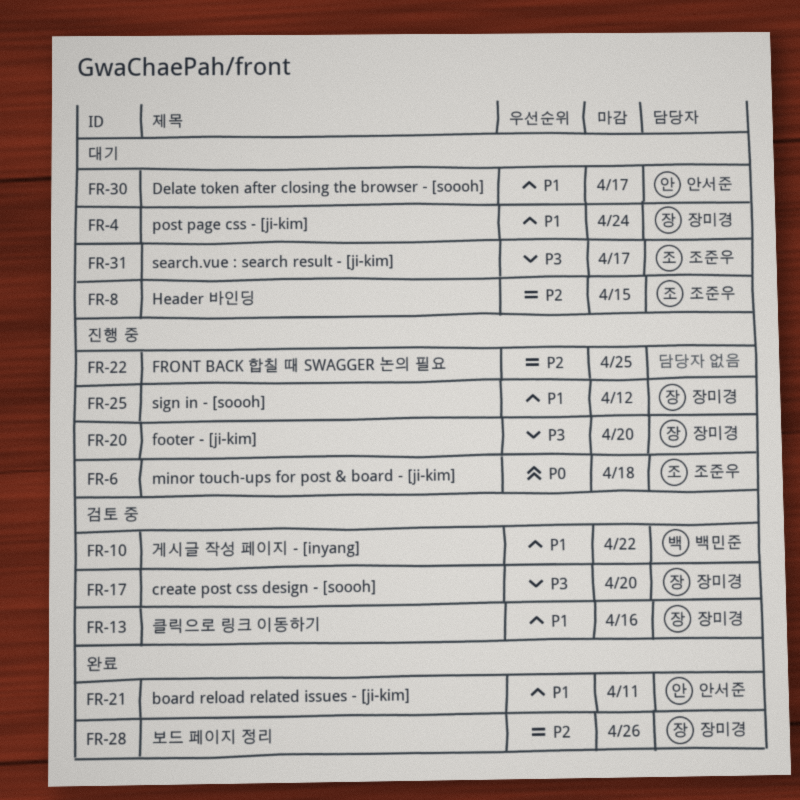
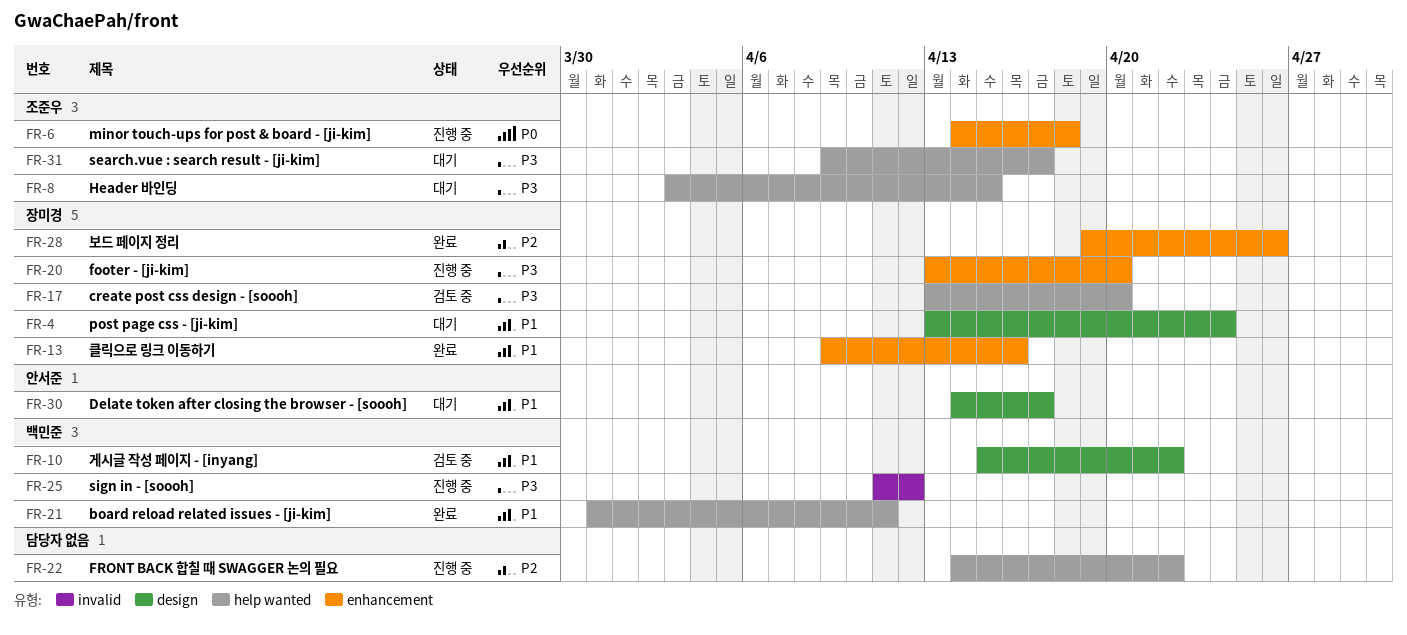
FR-8, priority: P2 -> P3
FR-13, status: 검토 중 -> 완료
FR-21, owner: 안서준 -> 백민준
FR-22, due: Apr 25 -> Apr 22
FR-25, owner: 장미경 -> 백민준
FR-25, priority: P1 -> P3

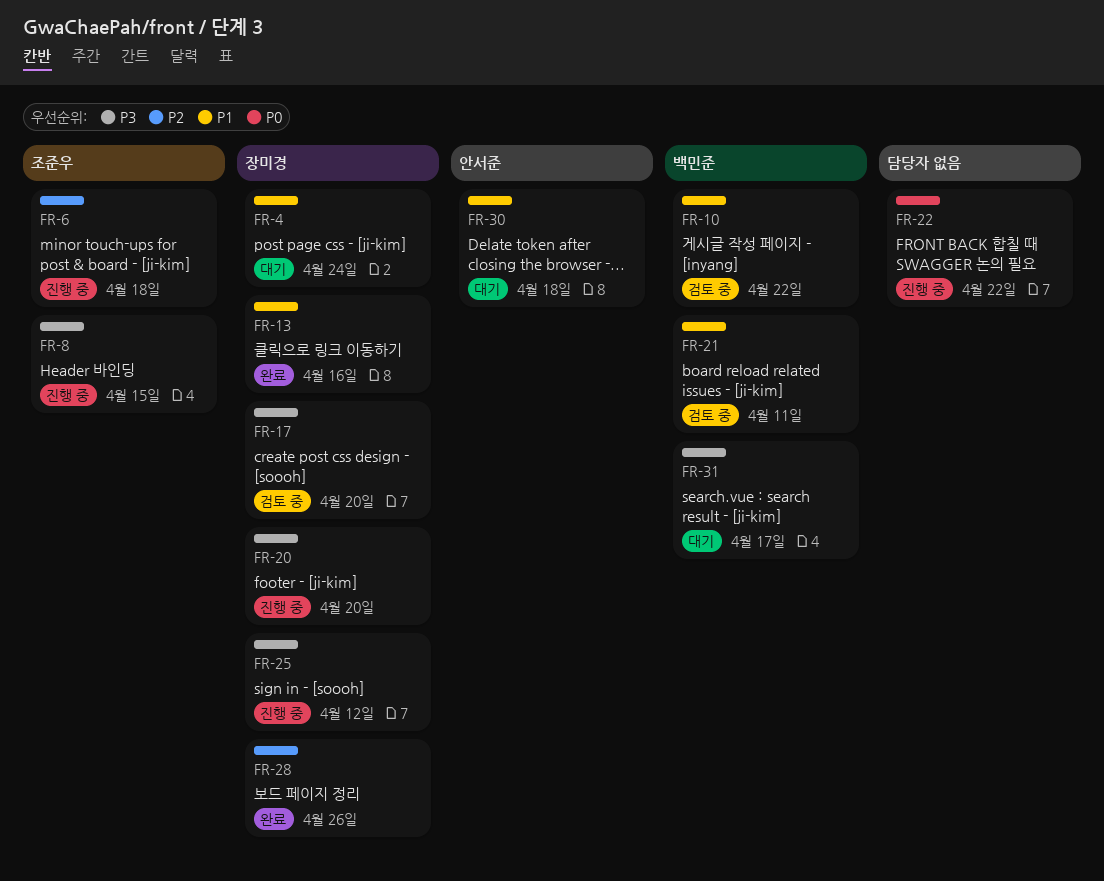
FR-6, priority: P0 -> P2
FR-8, status: 대기 -> 진행 중
FR-21, status: 완료 -> 검토 중
FR-22, priority: P2 -> P0
FR-25, owner: 백민준 -> 장미경
FR-30, due: Apr 17 -> Apr 18
FR-31, owner: 조준우 -> 백민준

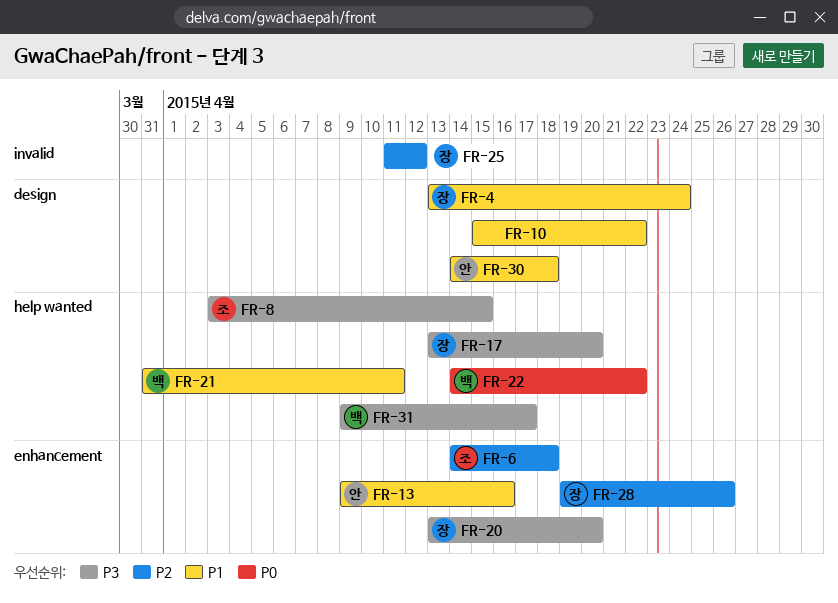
FR-10, owner: 백민준 -> none
FR-13, owner: 장미경 -> 안서준
FR-22, owner: none -> 백민준
FR-25, priority: P3 -> P2

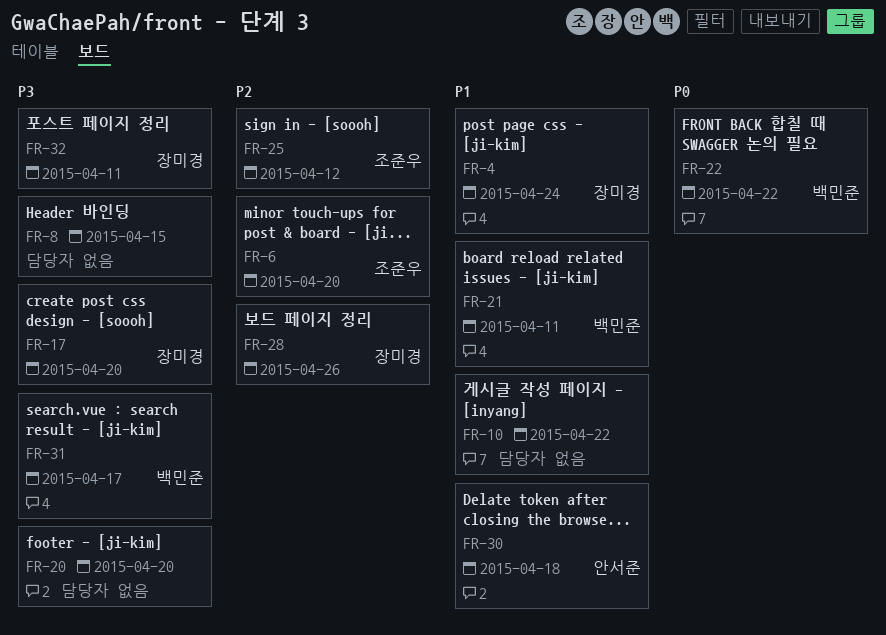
FR-6, due: Apr 18 -> Apr 20
FR-8, owner: 조준우 -> none
FR-13: present -> none
FR-20, owner: 장미경 -> none
FR-25, owner: 장미경 -> 조준우
FR-32: none -> present

